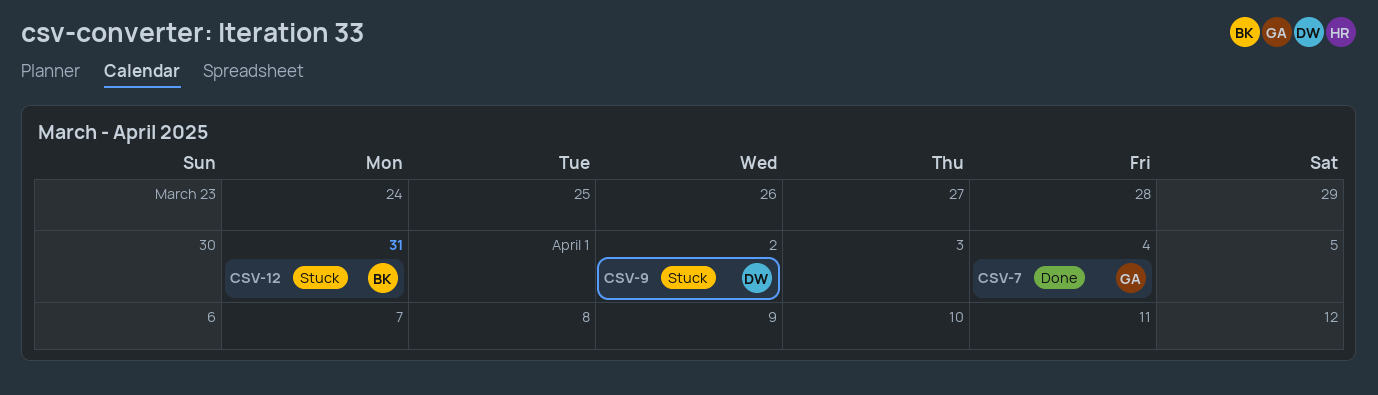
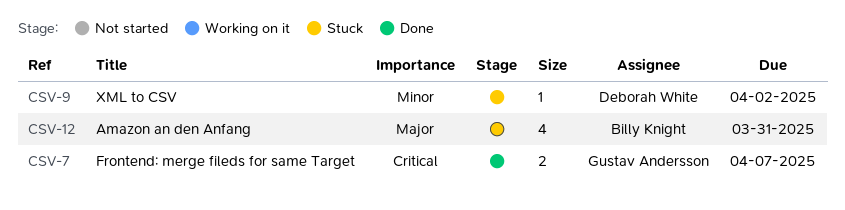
CSV-7, due: Apr 4 -> Apr 7

